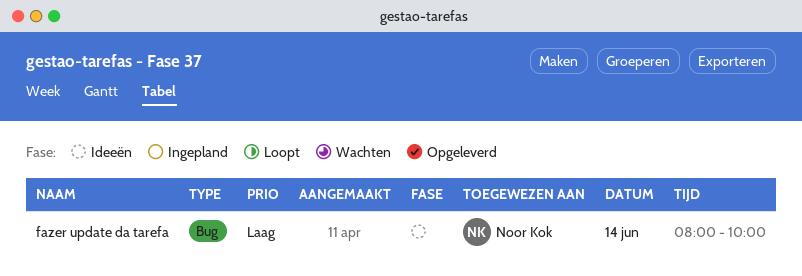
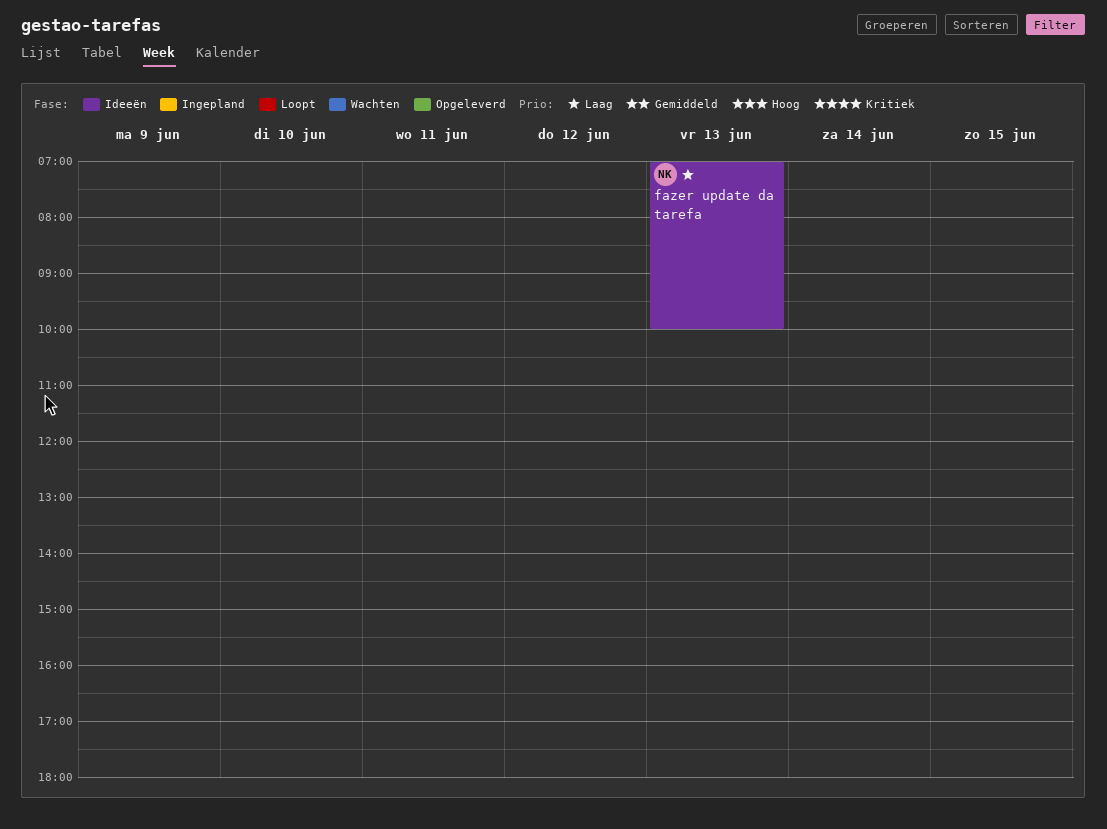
fazer update da tarefa, day: Jun 14 -> Jun 13
fazer update da tarefa, begins: 08:00 -> 07:00

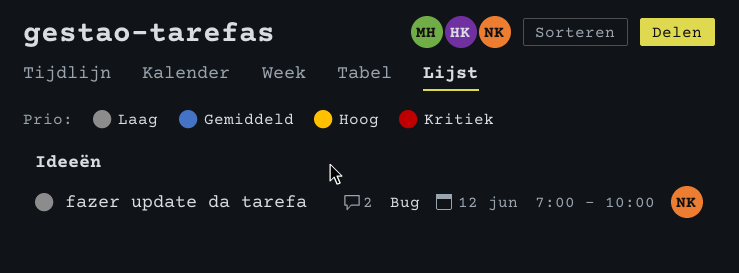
fazer update da tarefa, day: Jun 13 -> Jun 12

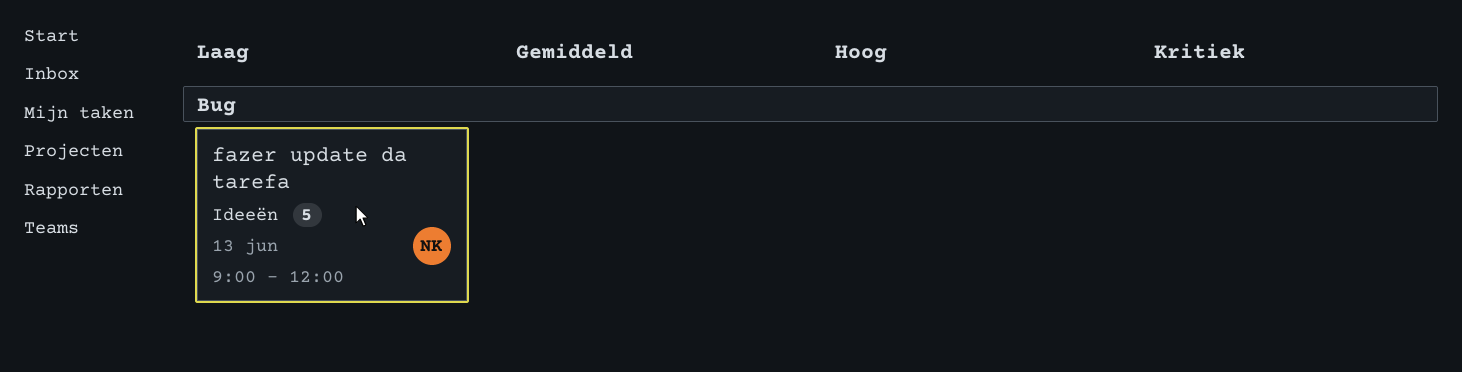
fazer update da tarefa, day: Jun 12 -> Jun 13
fazer update da tarefa, begins: 07:00 -> 09:00
fazer update da tarefa, ends: 10:00 -> 12:00

